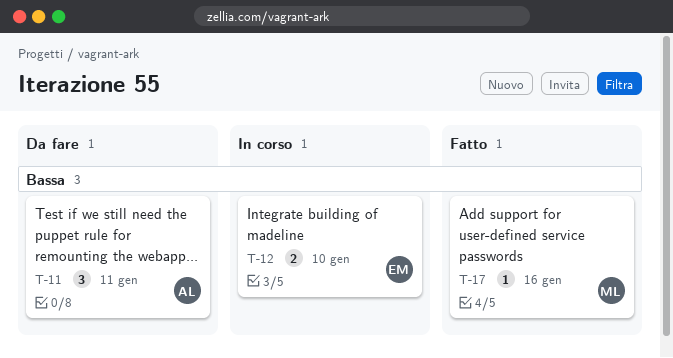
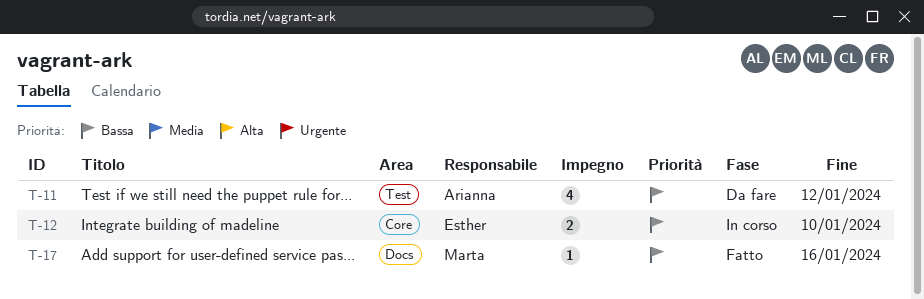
T-11, estimate: 3 -> 4
T-11, due: Jan 11 -> Jan 12

